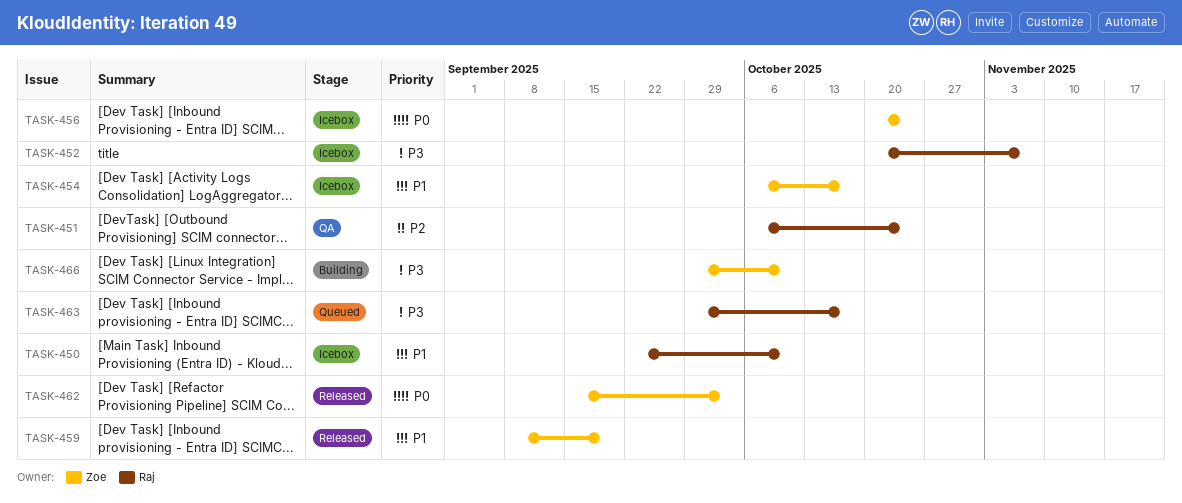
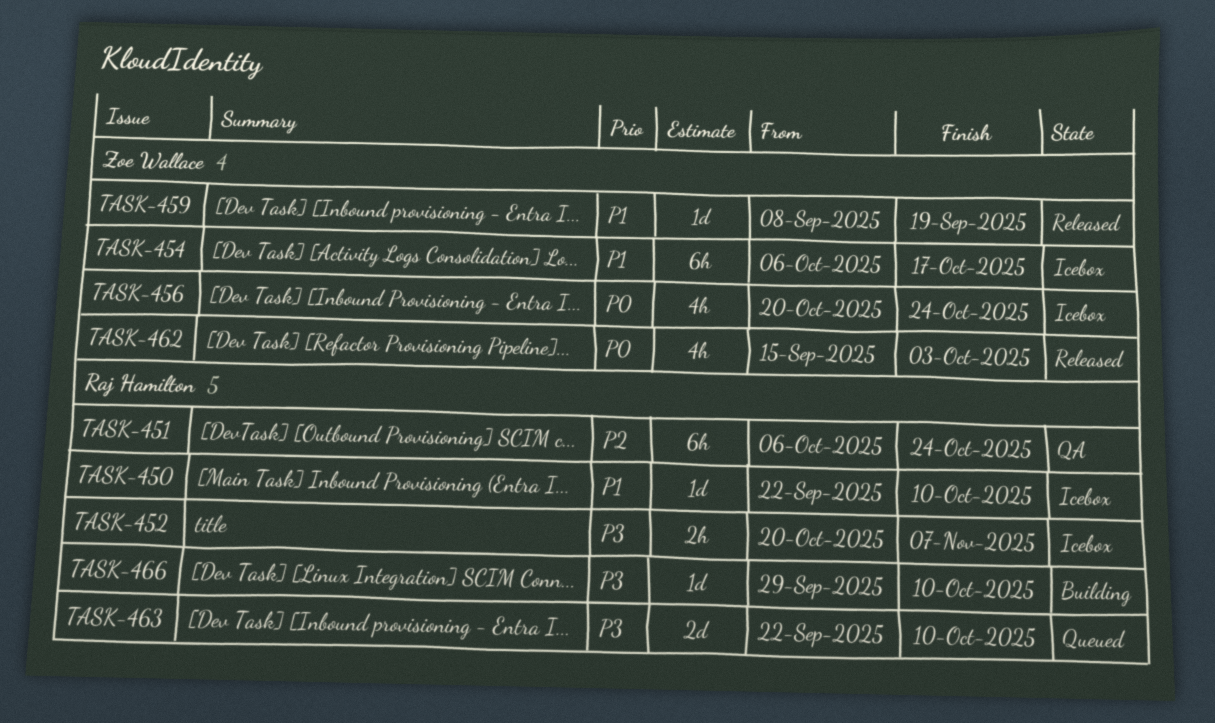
TASK-463, start: Sep 29 -> Sep 22
TASK-463, due: Oct 17 -> Oct 10
TASK-466, owner: Zoe Wallace -> Raj Hamilton

